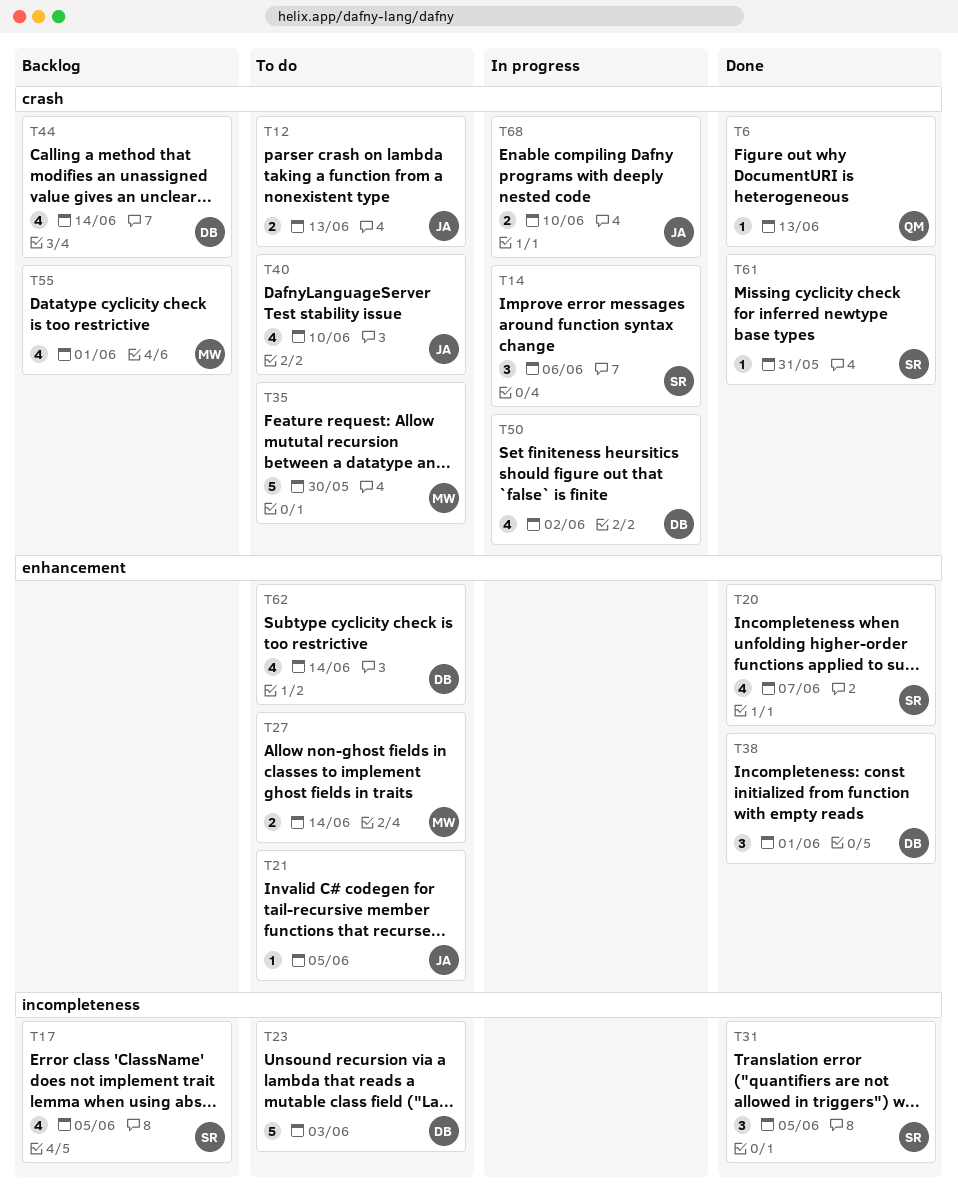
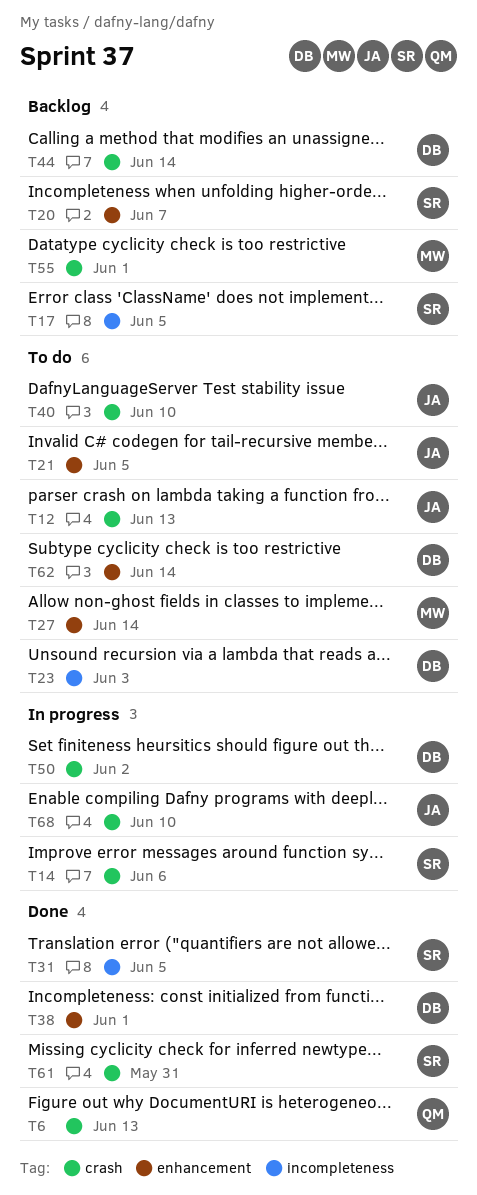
T20, status: Done -> Backlog
T35: present -> none

